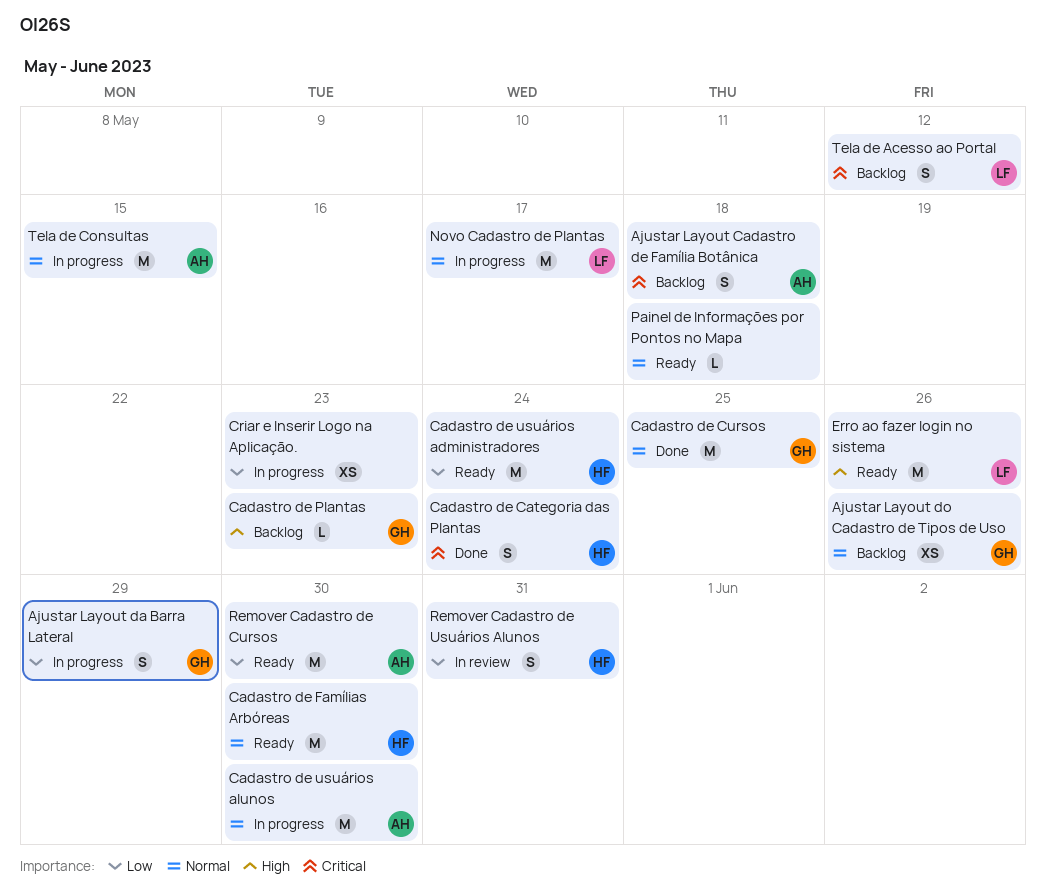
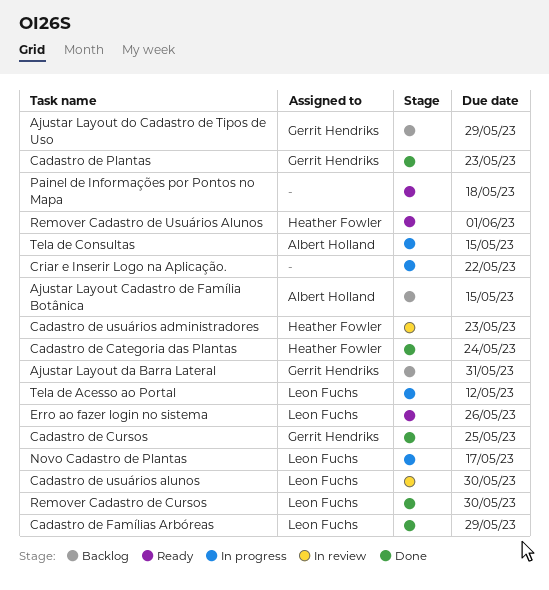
Ajustar Layout Cadastro de Família Botânica, due: May 18 -> May 15
Ajustar Layout da Barra Lateral, status: In progress -> Backlog
Ajustar Layout da Barra Lateral, due: May 29 -> May 31
Ajustar Layout do Cadastro de Tipos de Uso, due: May 26 -> May 29
Cadastro de Famílias Arbóreas, status: Ready -> Done
Cadastro de Famílias Arbóreas, owner: Heather Fowler -> Leon Fuchs
Cadastro de Famílias Arbóreas, due: May 30 -> May 29
Cadastro de Plantas, status: Backlog -> Done
Cadastro de usuários administradores, status: Ready -> In review
Cadastro de usuários administradores, due: May 24 -> May 23
Cadastro de usuários alunos, status: In progress -> In review
Cadastro de usuários alunos, owner: Albert Holland -> Leon Fuchs
Criar e Inserir Logo na Aplicação., due: May 23 -> May 22
Remover Cadastro de Cursos, status: Ready -> Done
Remover Cadastro de Cursos, owner: Albert Holland -> Leon Fuchs
Remover Cadastro de Usuários Alunos, status: In review -> Ready
Remover Cadastro de Usuários Alunos, due: May 31 -> Jun 1
Tela de Acesso ao Portal, status: Backlog -> In progress

